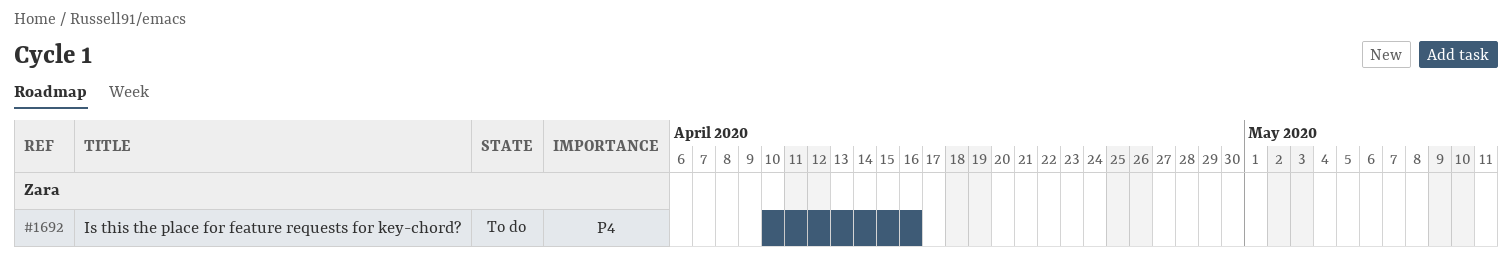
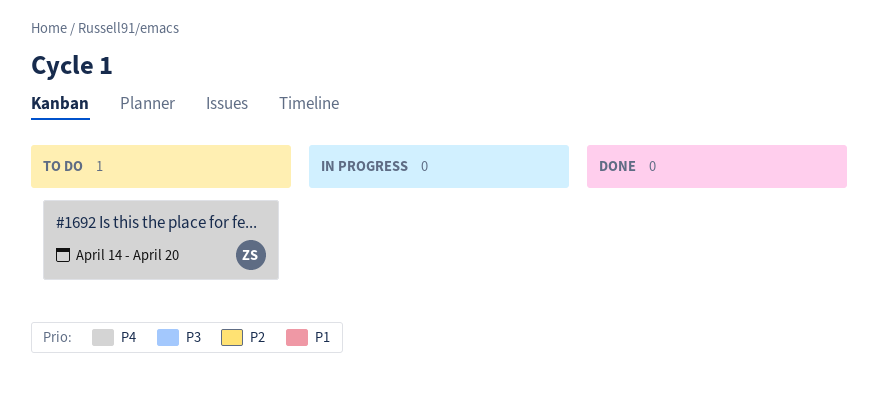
#1692, start: Apr 10 -> Apr 14
#1692, due: Apr 16 -> Apr 20

